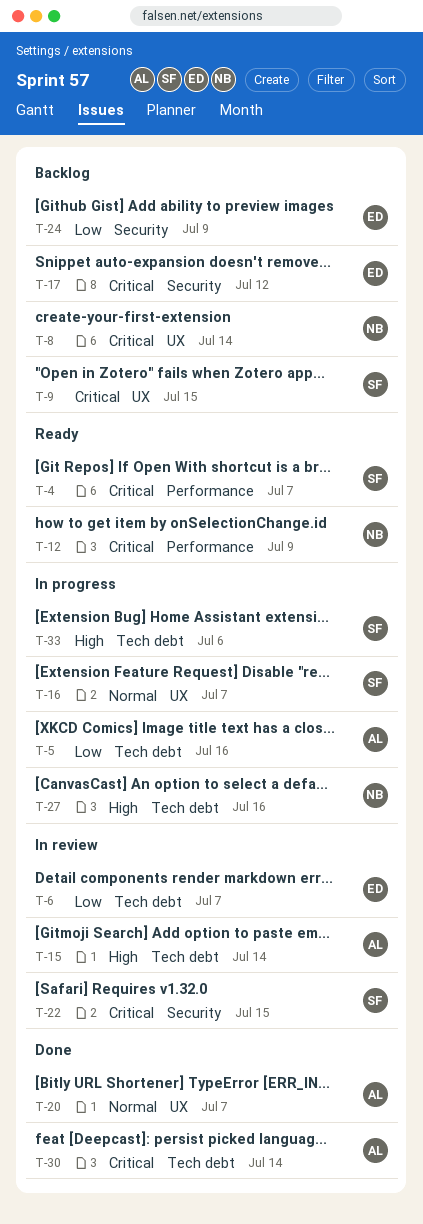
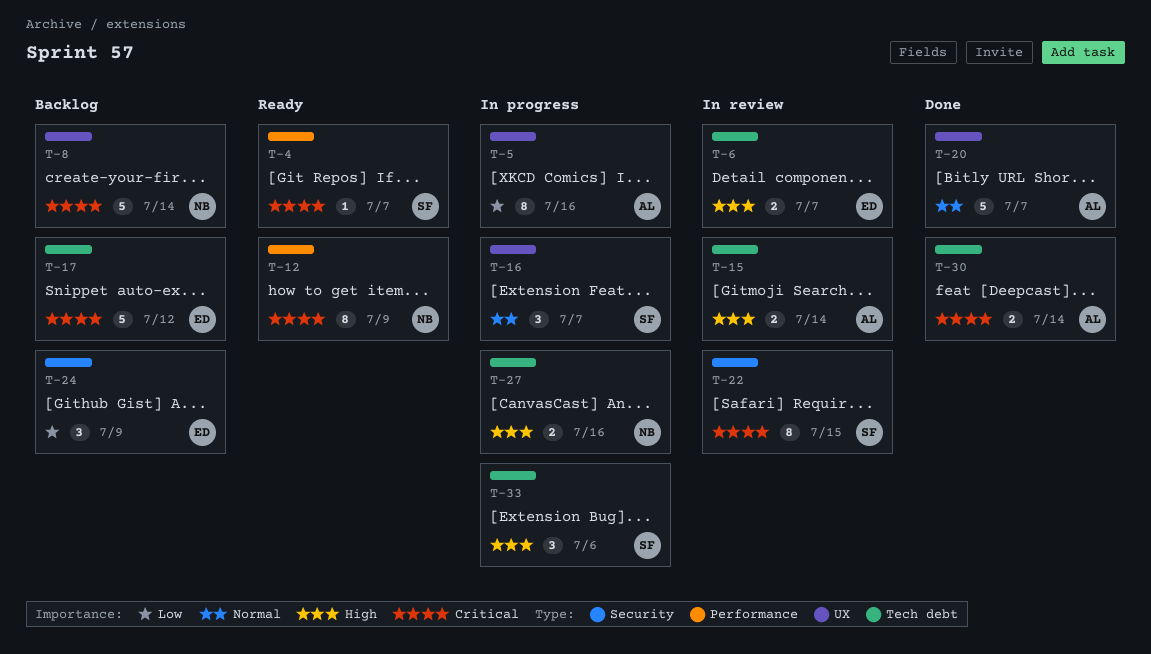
T-5, label: Tech debt -> UX
T-6, priority: Low -> High
T-9: present -> none
T-17, label: Security -> Tech debt

